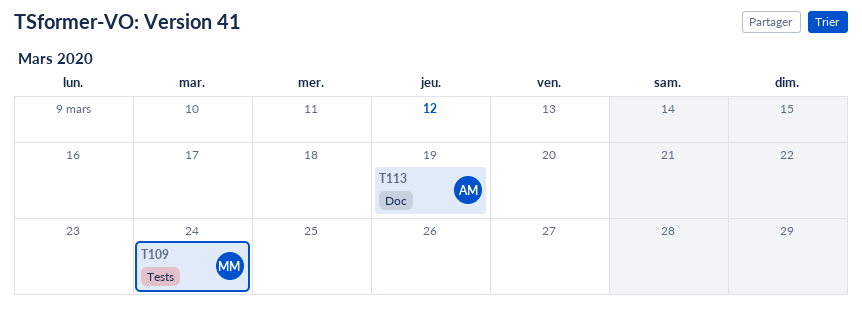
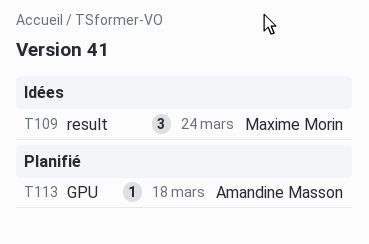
T113, due: Mar 19 -> Mar 18

